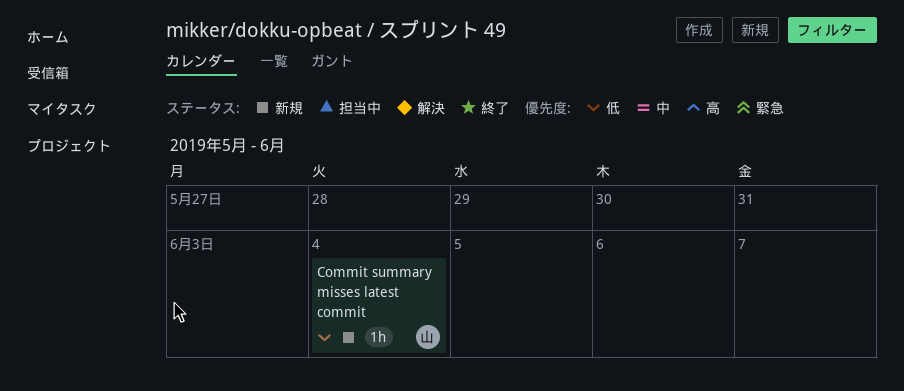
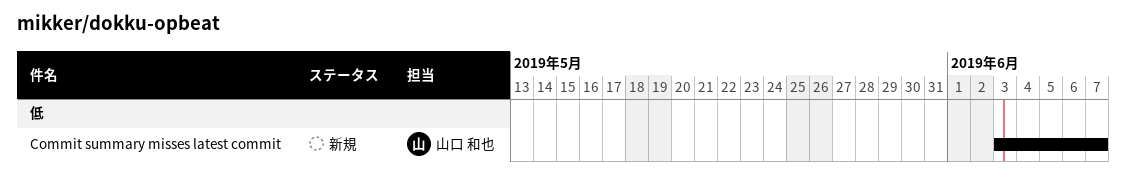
Commit summary misses latest commit, due: Jun 4 -> Jun 7

